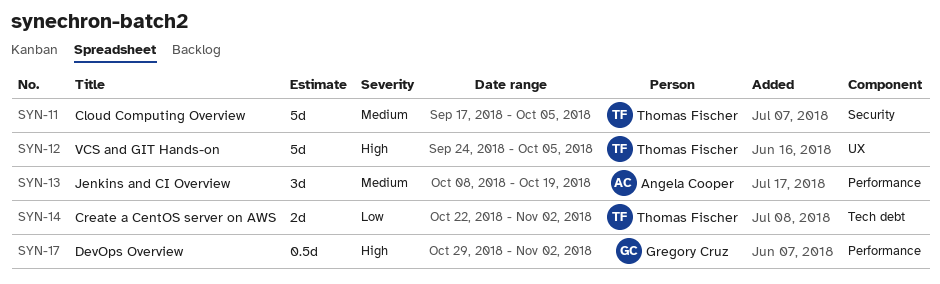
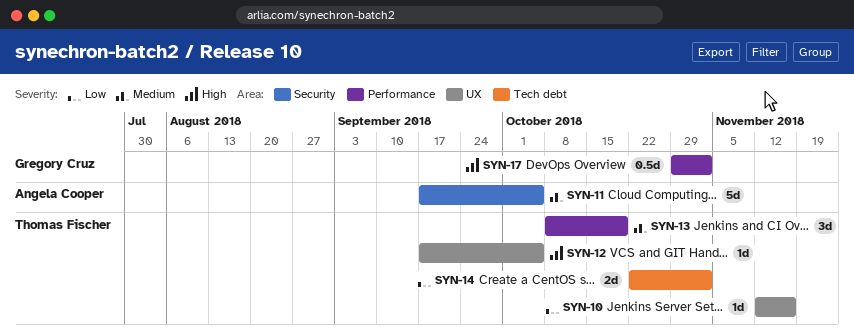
SYN-10: none -> present
SYN-11, owner: Thomas Fischer -> Angela Cooper
SYN-12, estimate: 5d -> 1d
SYN-12, start: Sep 24 -> Sep 17
SYN-13, owner: Angela Cooper -> Thomas Fischer

